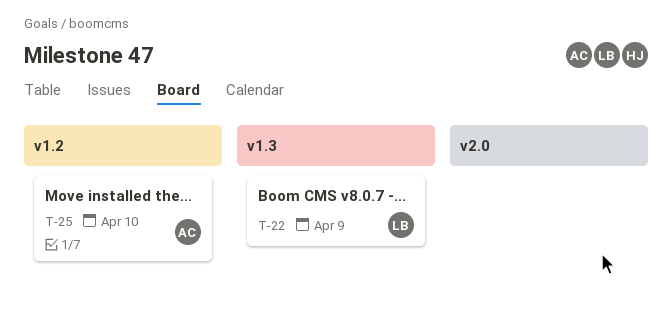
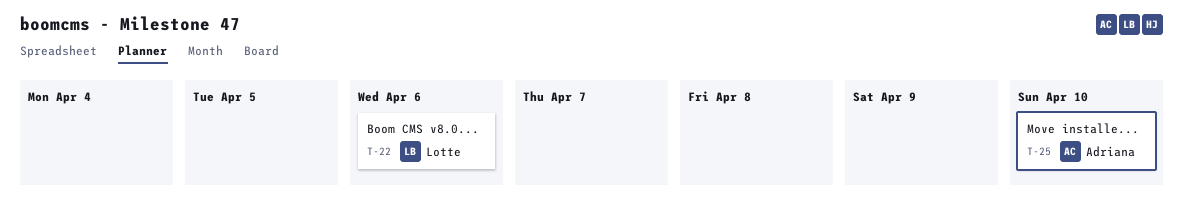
T-22, due: Apr 9 -> Apr 6

